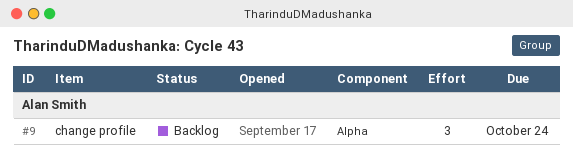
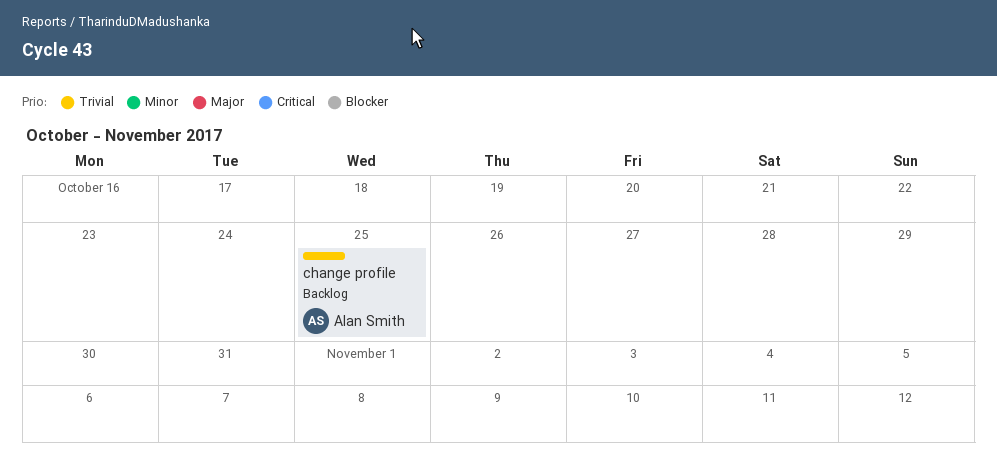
change profile, due: Oct 24 -> Oct 25

